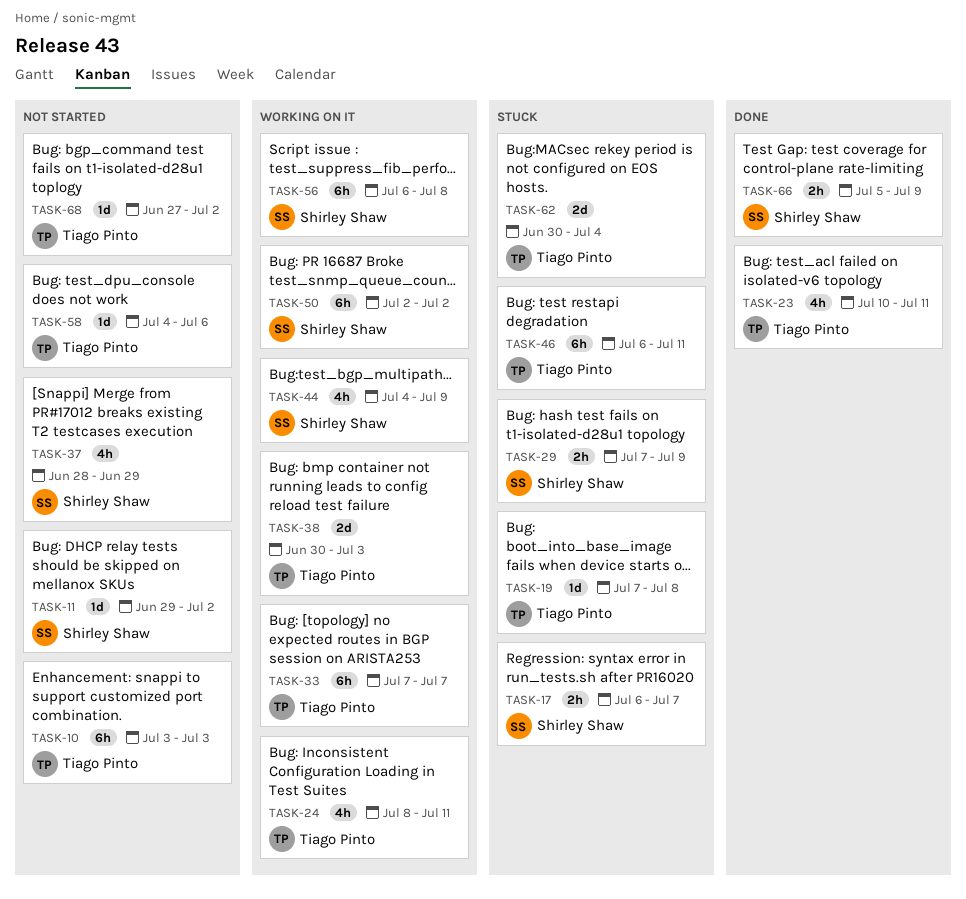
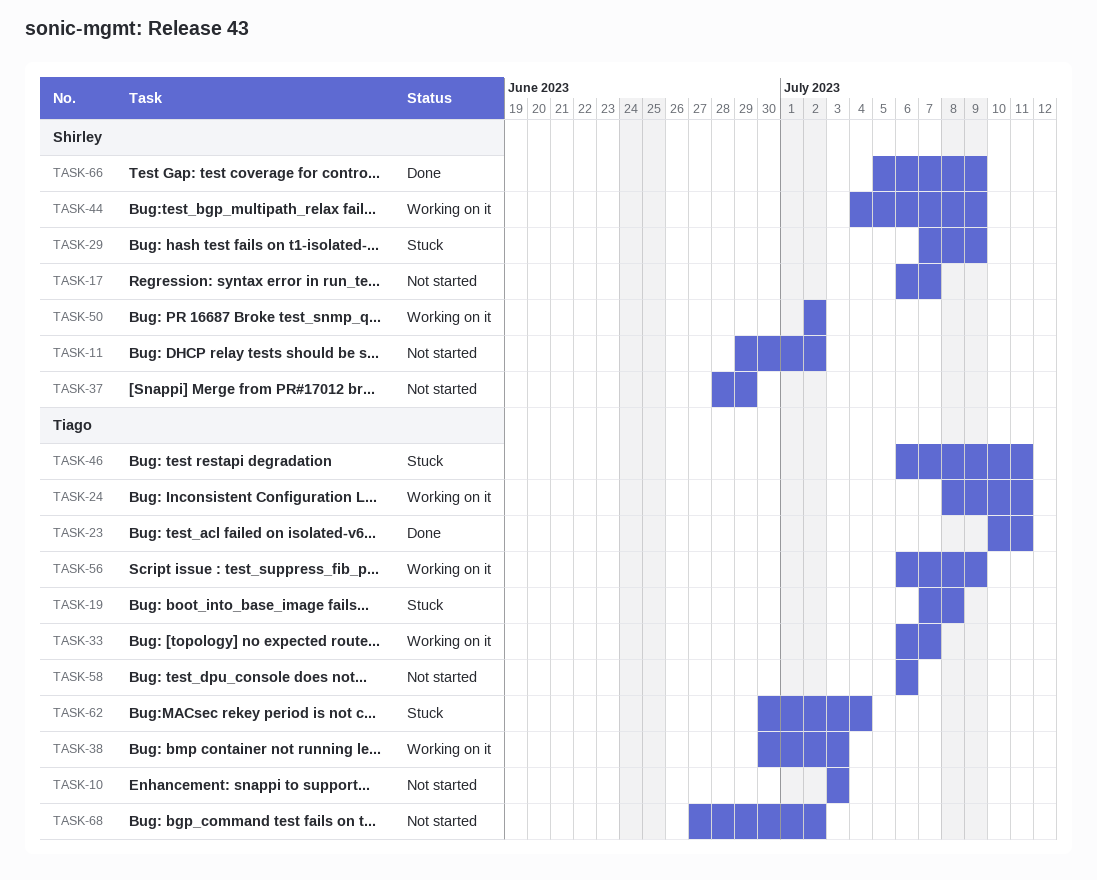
TASK-17, status: Stuck -> Not started
TASK-33, start: Jul 7 -> Jul 6
TASK-56, owner: Shirley Shaw -> Tiago Pinto
TASK-56, due: Jul 8 -> Jul 9
TASK-58, start: Jul 4 -> Jul 6

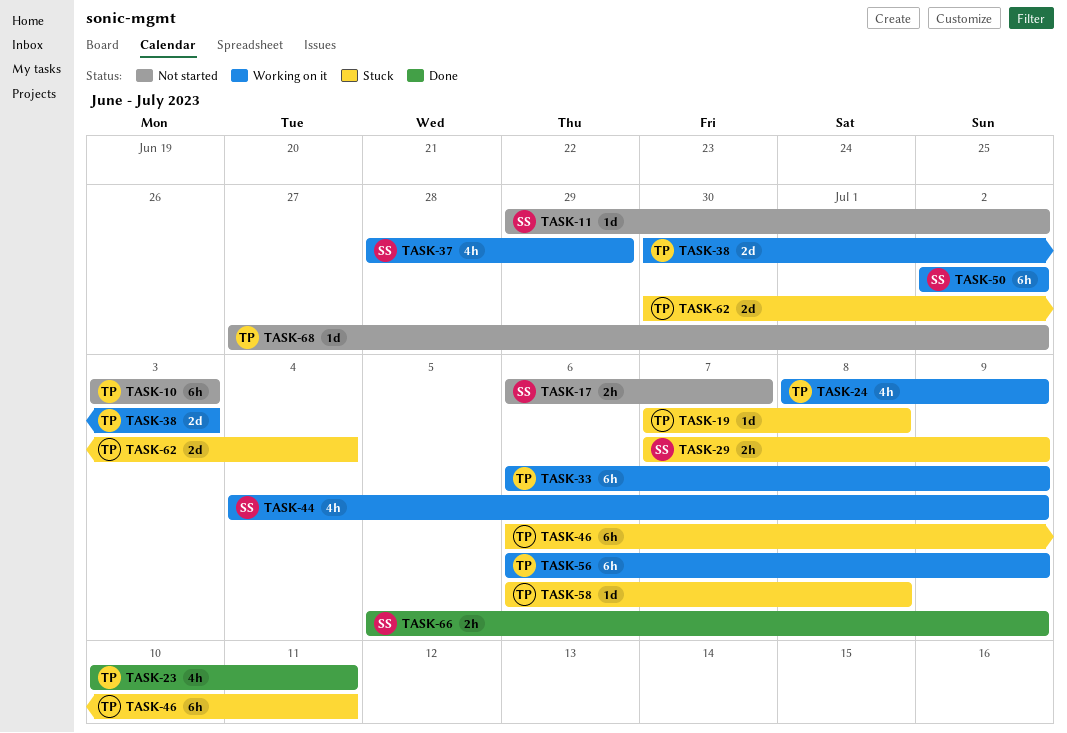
TASK-24, due: Jul 11 -> Jul 9
TASK-33, due: Jul 7 -> Jul 9
TASK-37, status: Not started -> Working on it
TASK-58, status: Not started -> Stuck
TASK-58, due: Jul 6 -> Jul 8

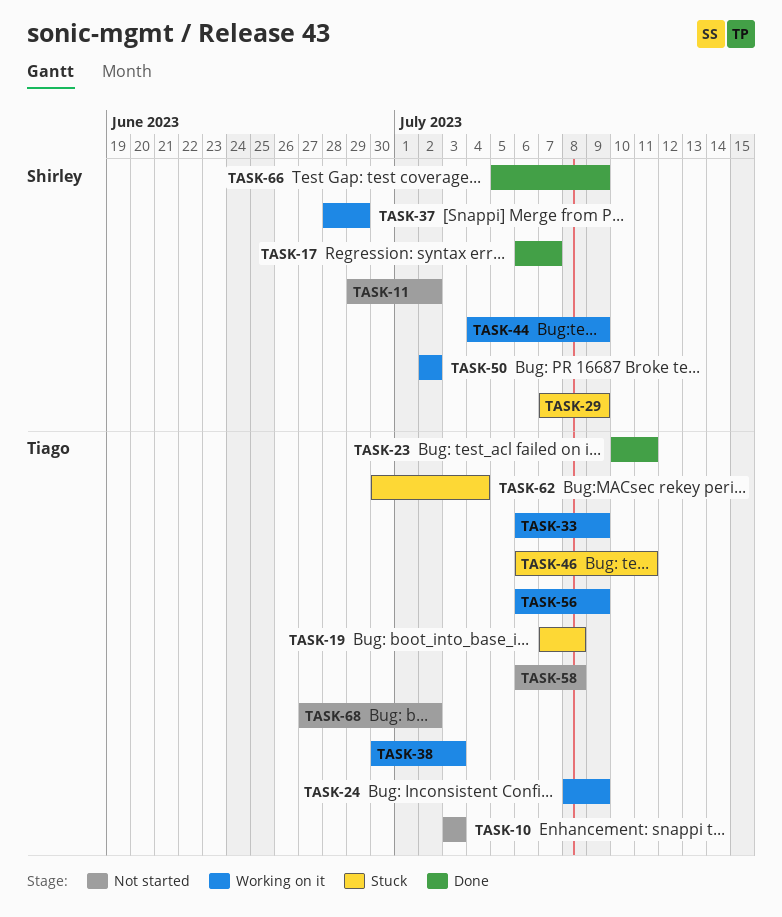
TASK-17, status: Not started -> Done
TASK-58, status: Stuck -> Not started

